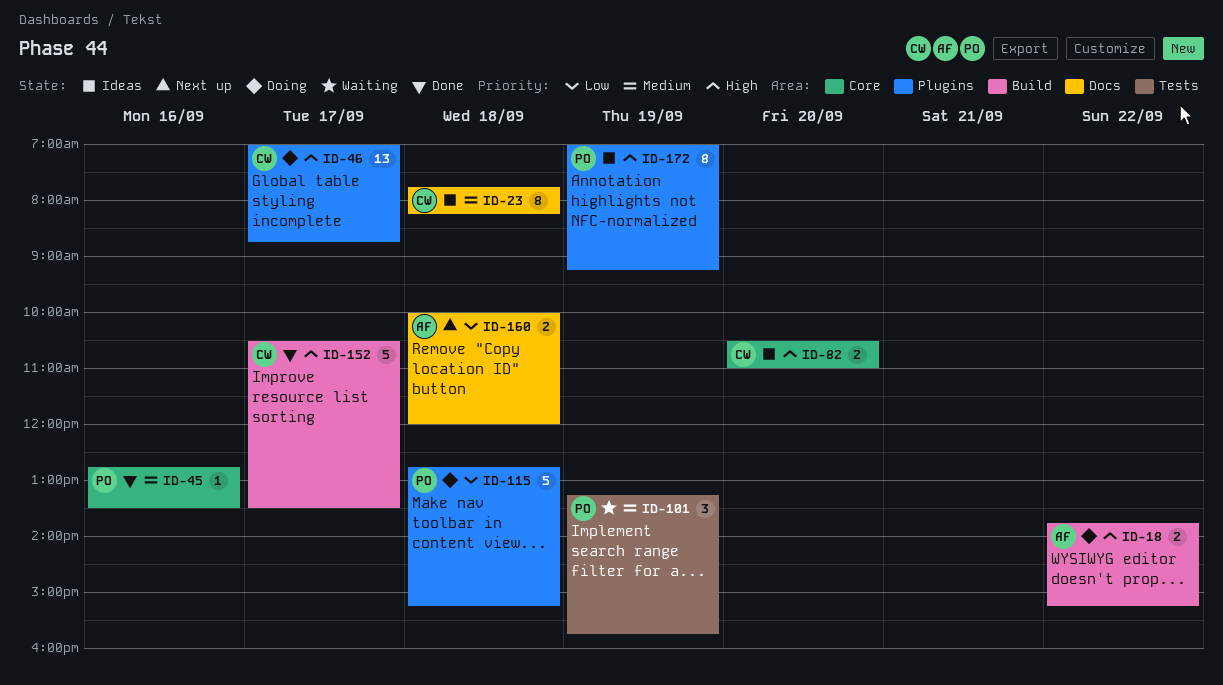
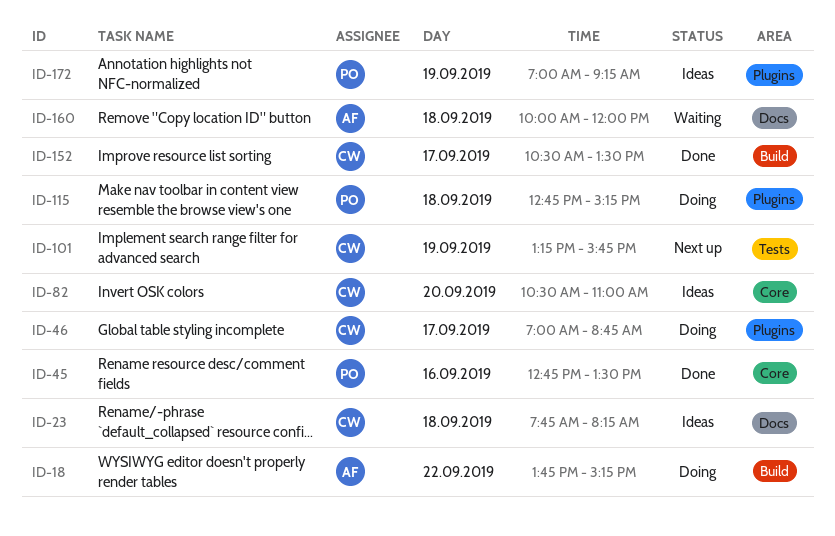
ID-101, status: Waiting -> Next up
ID-101, owner: PO -> CW
ID-160, status: Next up -> Waiting

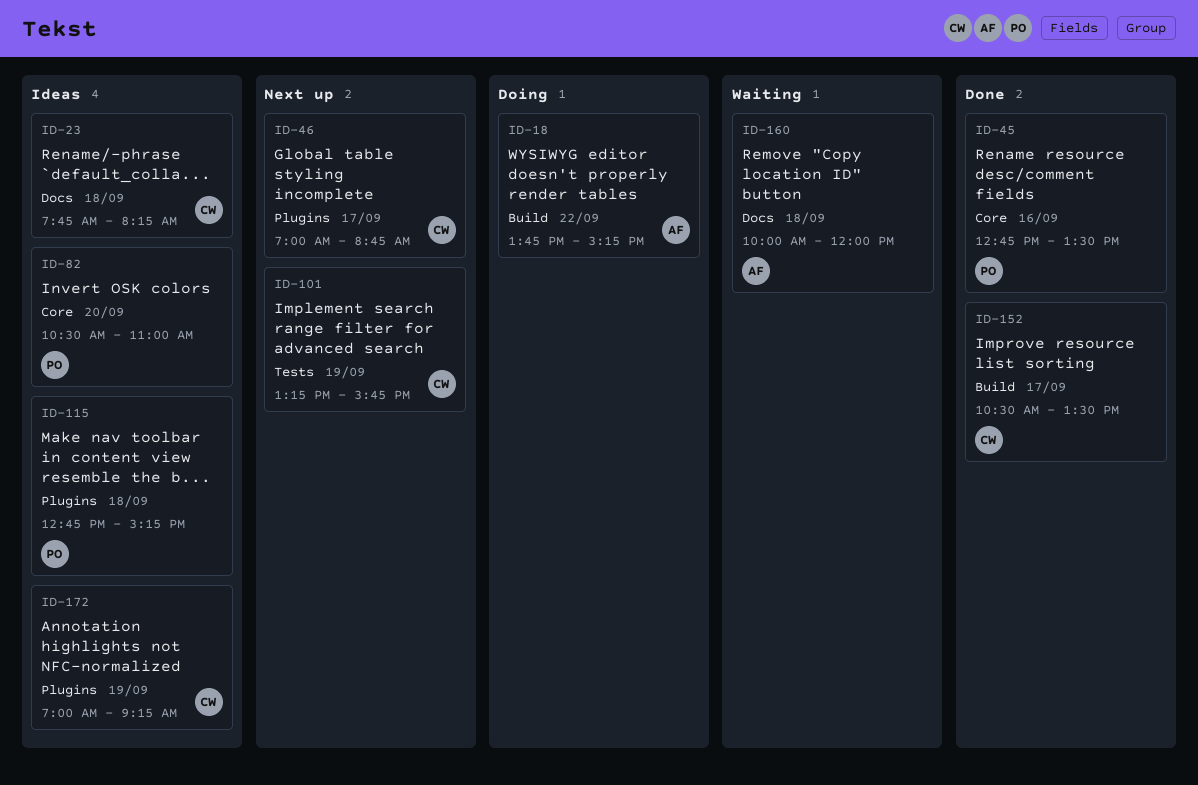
ID-46, status: Doing -> Next up
ID-82, owner: CW -> PO
ID-115, status: Doing -> Ideas
ID-172, owner: PO -> CW

